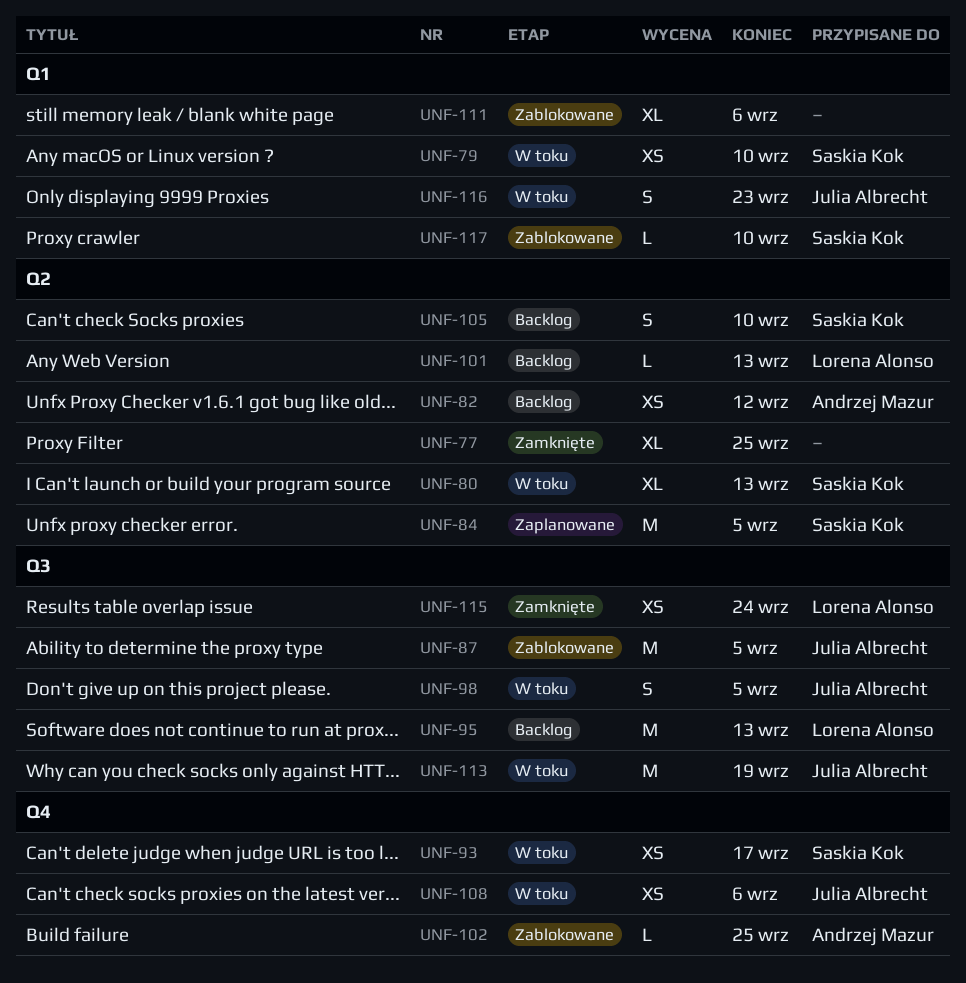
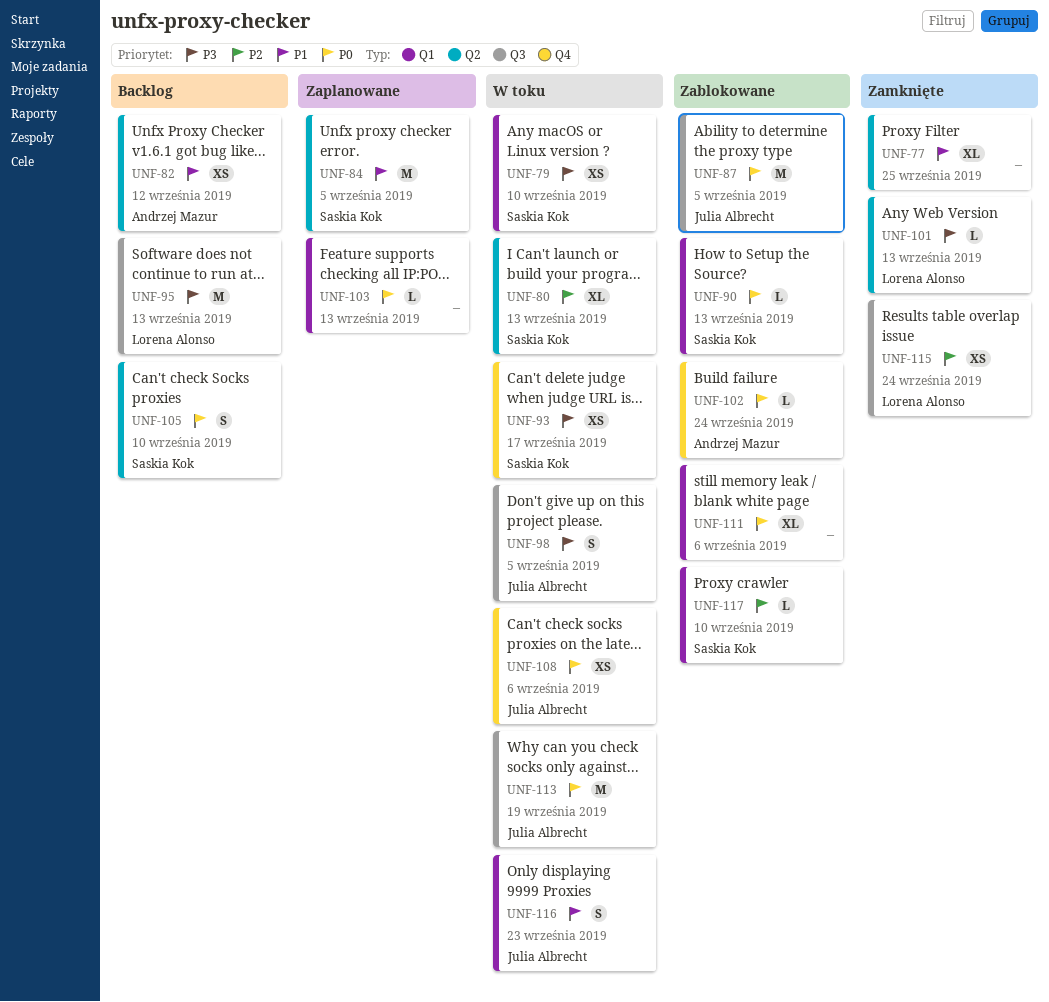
UNF-90: none -> present
UNF-101, status: Backlog -> Zamknięte
UNF-102, due: Sep 25 -> Sep 24
UNF-103: none -> present

